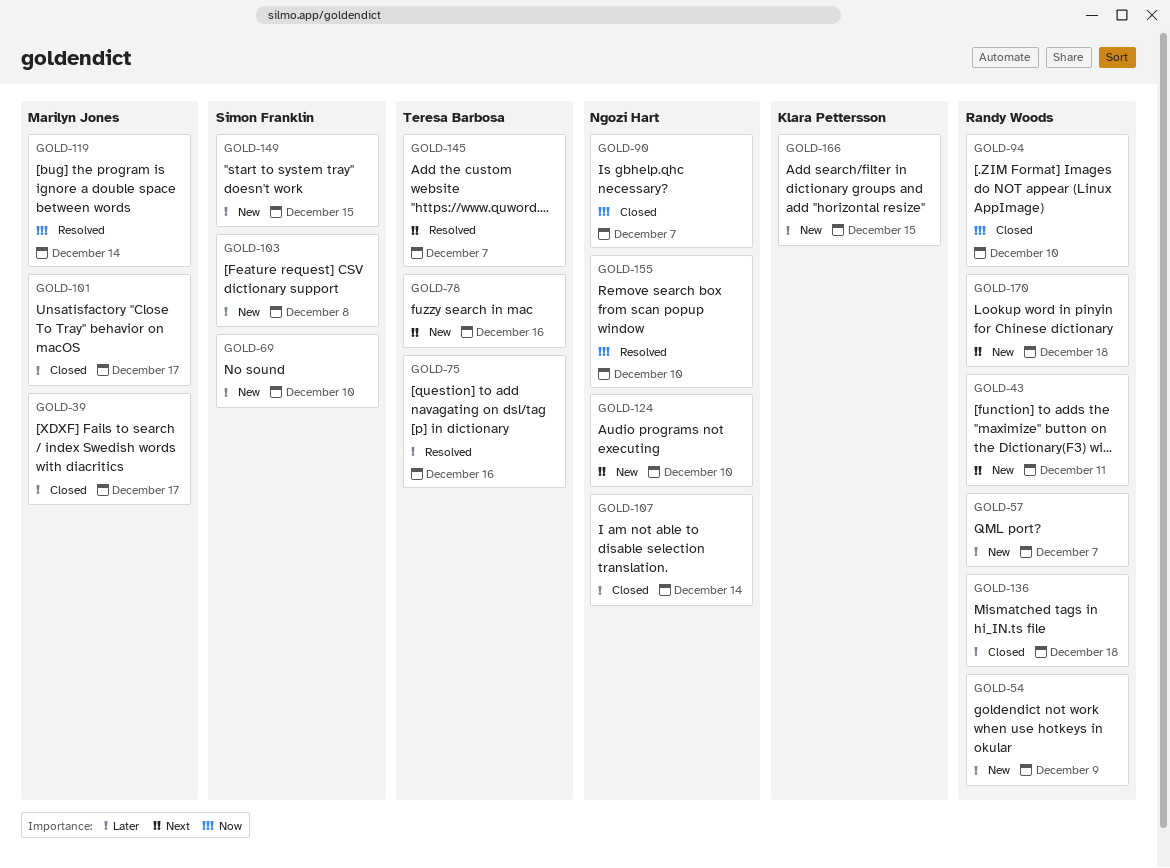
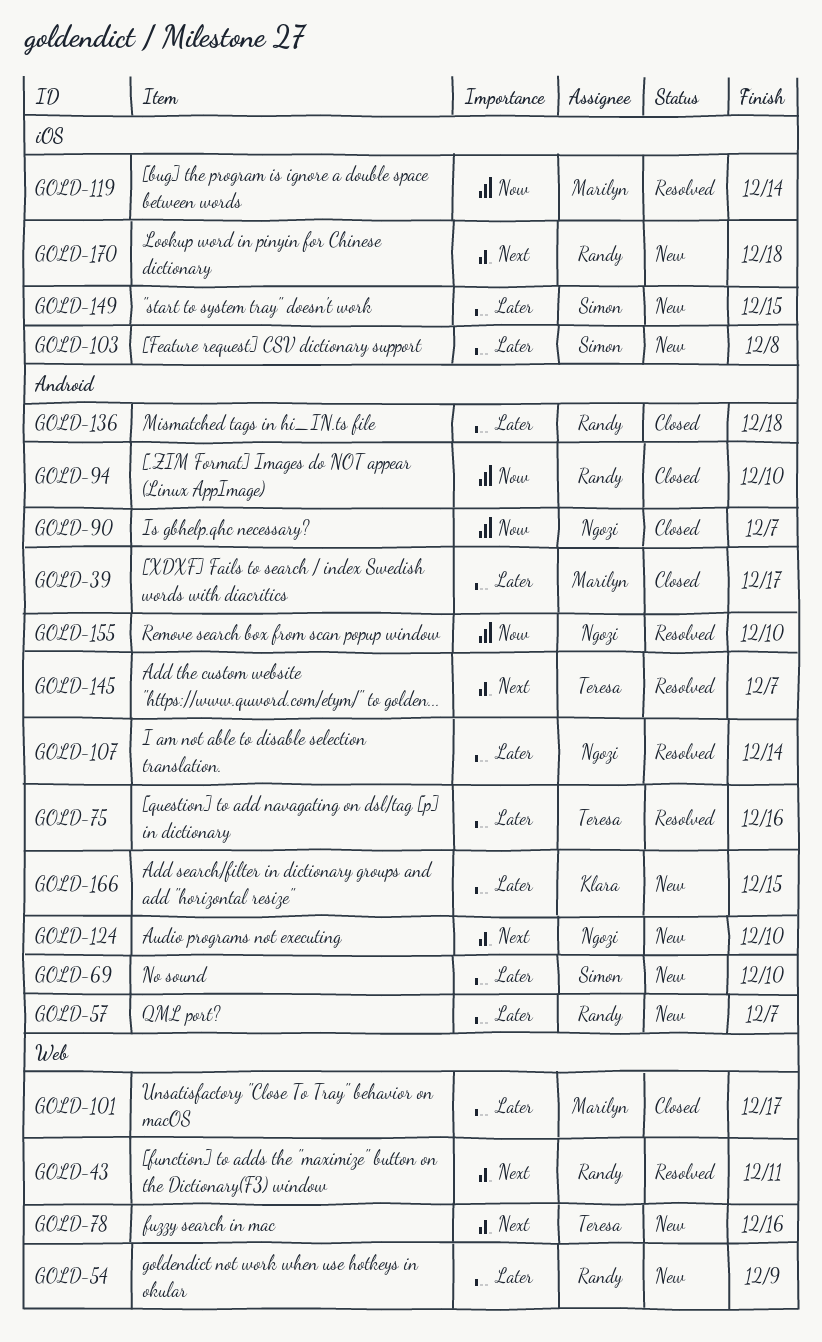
GOLD-43, status: New -> Resolved
GOLD-107, status: Closed -> Resolved

